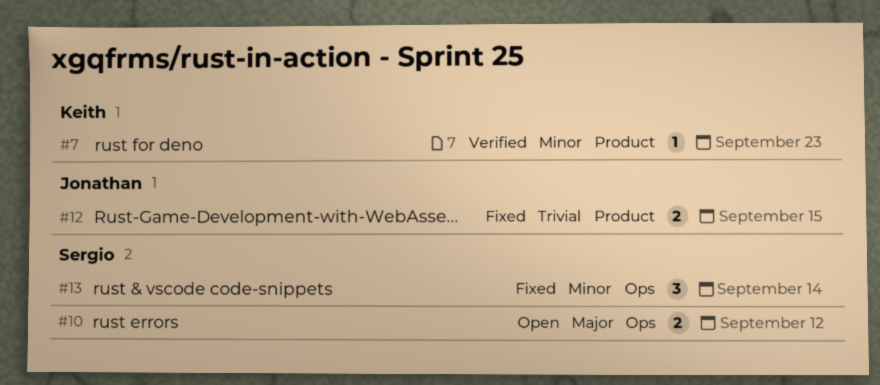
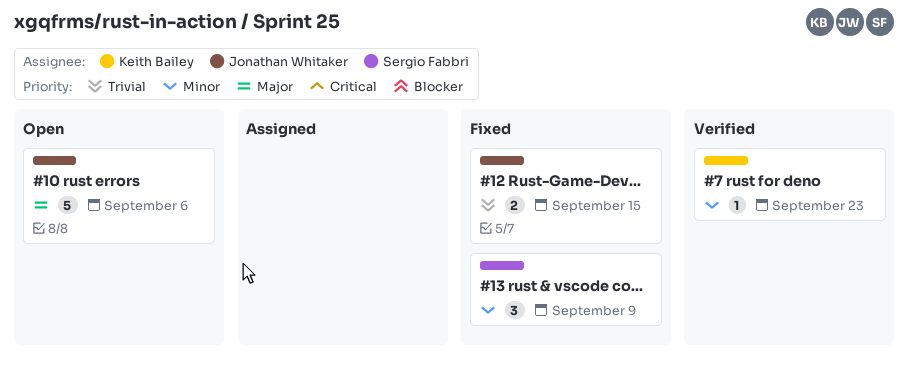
#10, owner: Sergio Fabbri -> Jonathan Whitaker
#10, estimate: 2 -> 5
#10, due: Sep 12 -> Sep 6
#13, due: Sep 14 -> Sep 9

